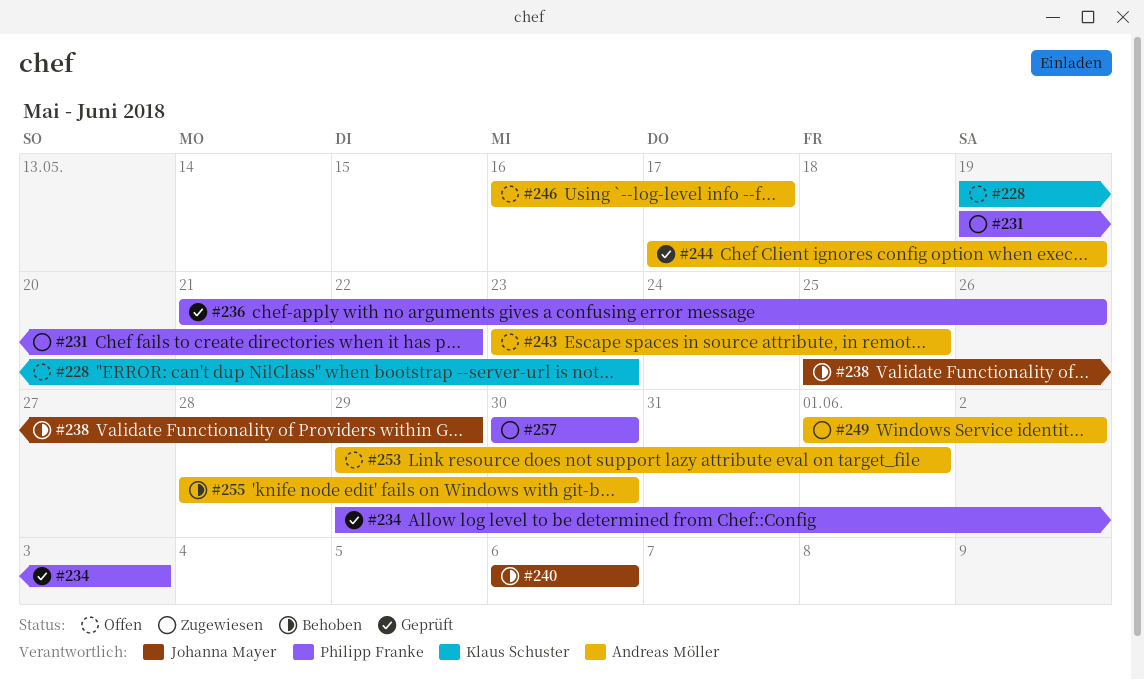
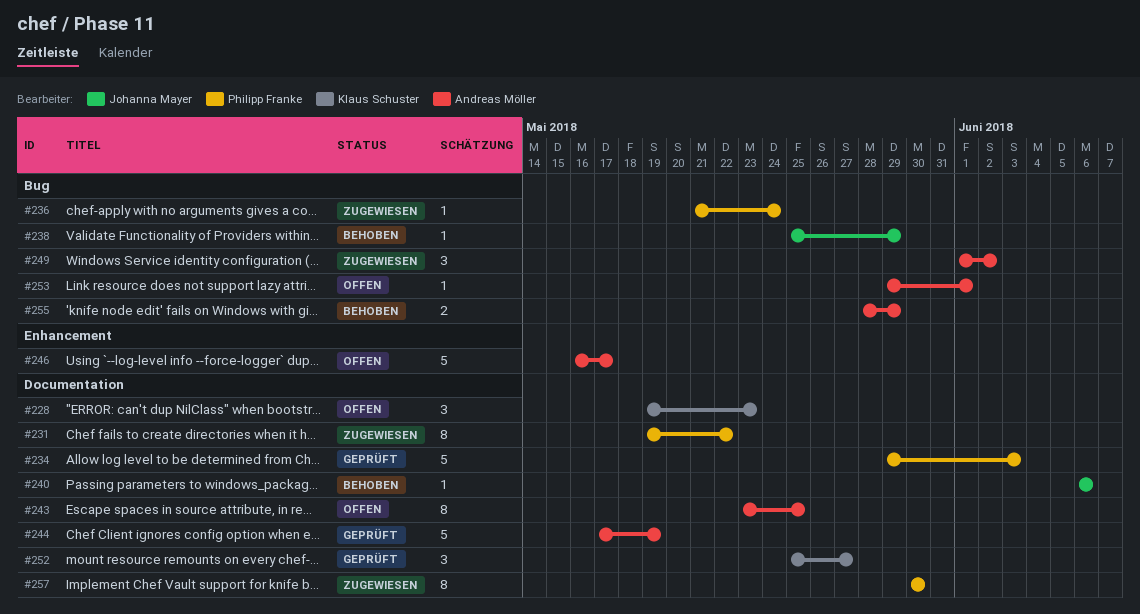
#236, status: Geprüft -> Zugewiesen
#236, due: May 26 -> May 24
#252: none -> present
#255, due: May 30 -> May 29

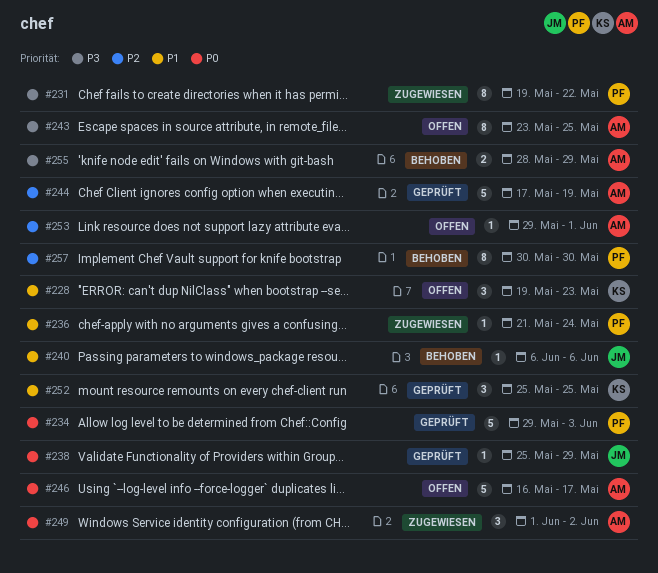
#238, status: Behoben -> Geprüft
#252, due: May 27 -> May 25
#257, status: Zugewiesen -> Behoben

